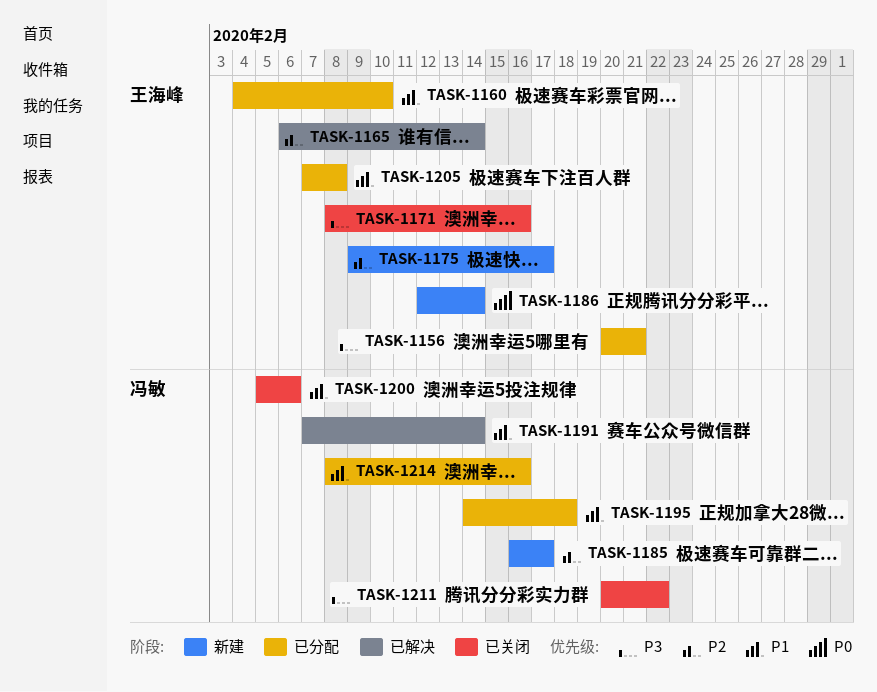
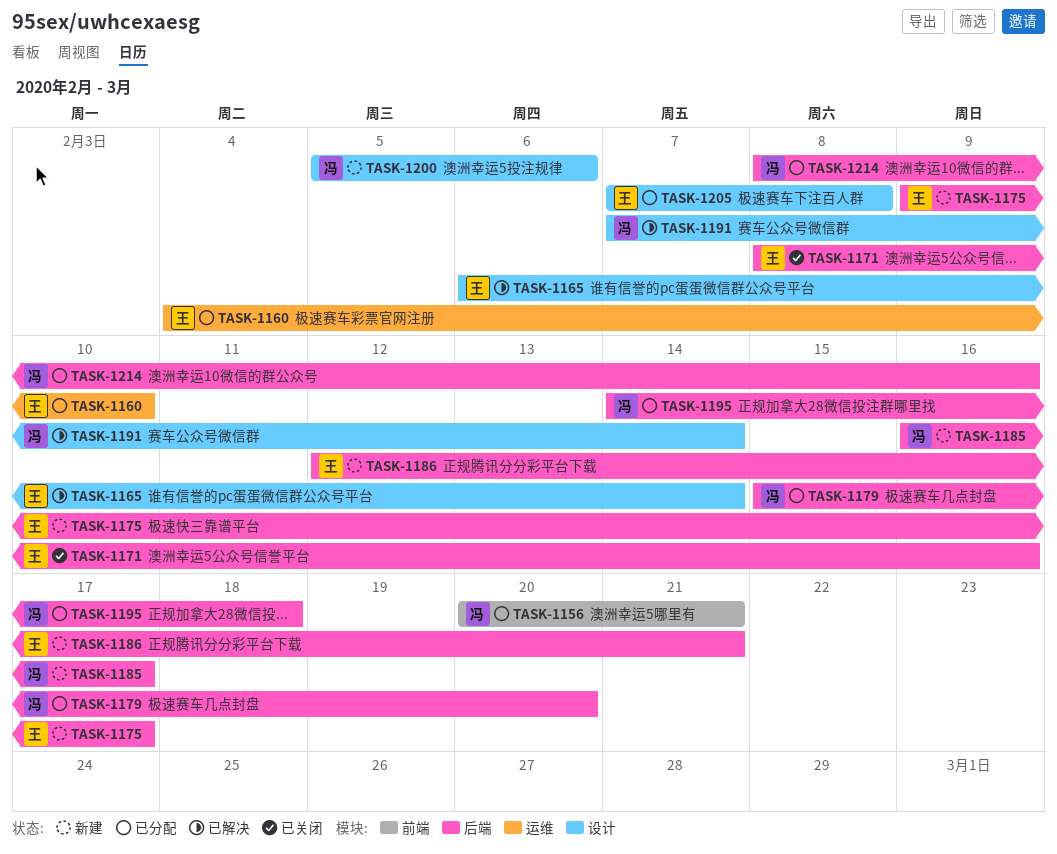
TASK-1156, owner: 王海峰 -> 冯敏
TASK-1179: none -> present
TASK-1186, due: Feb 14 -> Feb 21
TASK-1200, status: 已关闭 -> 新建
TASK-1211: present -> none

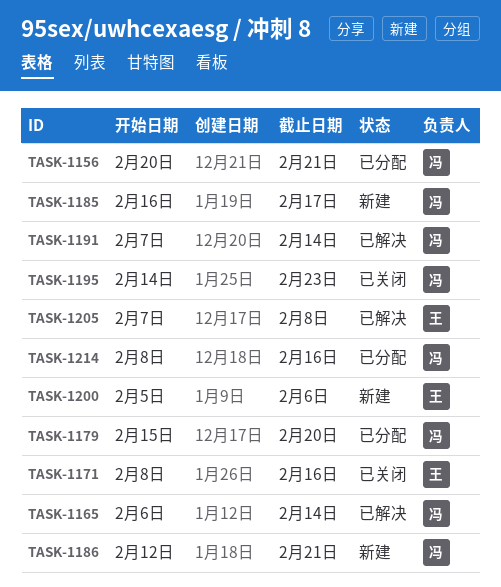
TASK-1160: present -> none
TASK-1165, owner: 王 -> 冯
TASK-1175: present -> none
TASK-1186, owner: 王 -> 冯
TASK-1195, status: 已分配 -> 已关闭
TASK-1195, due: Feb 18 -> Feb 23
TASK-1200, owner: 冯 -> 王
TASK-1205, status: 已分配 -> 已解决

